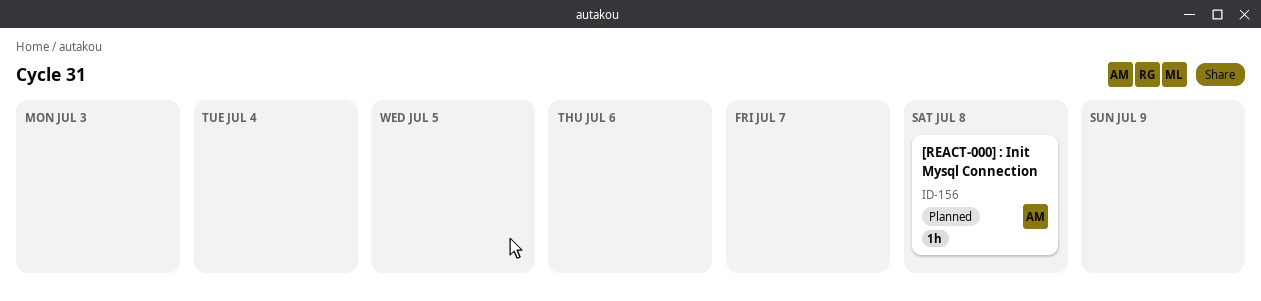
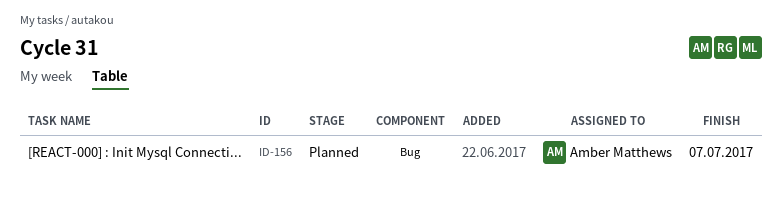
ID-156, due: Jul 8 -> Jul 7

